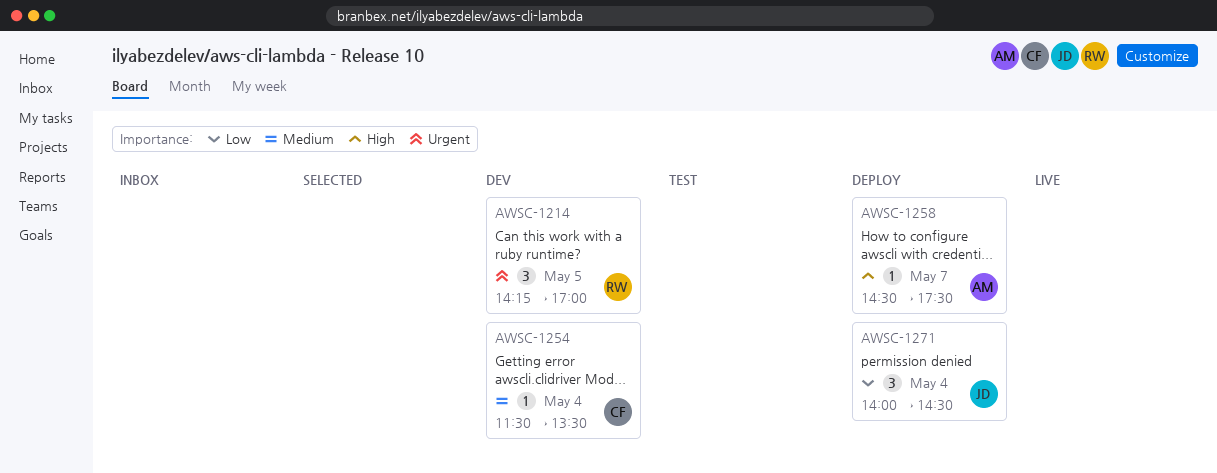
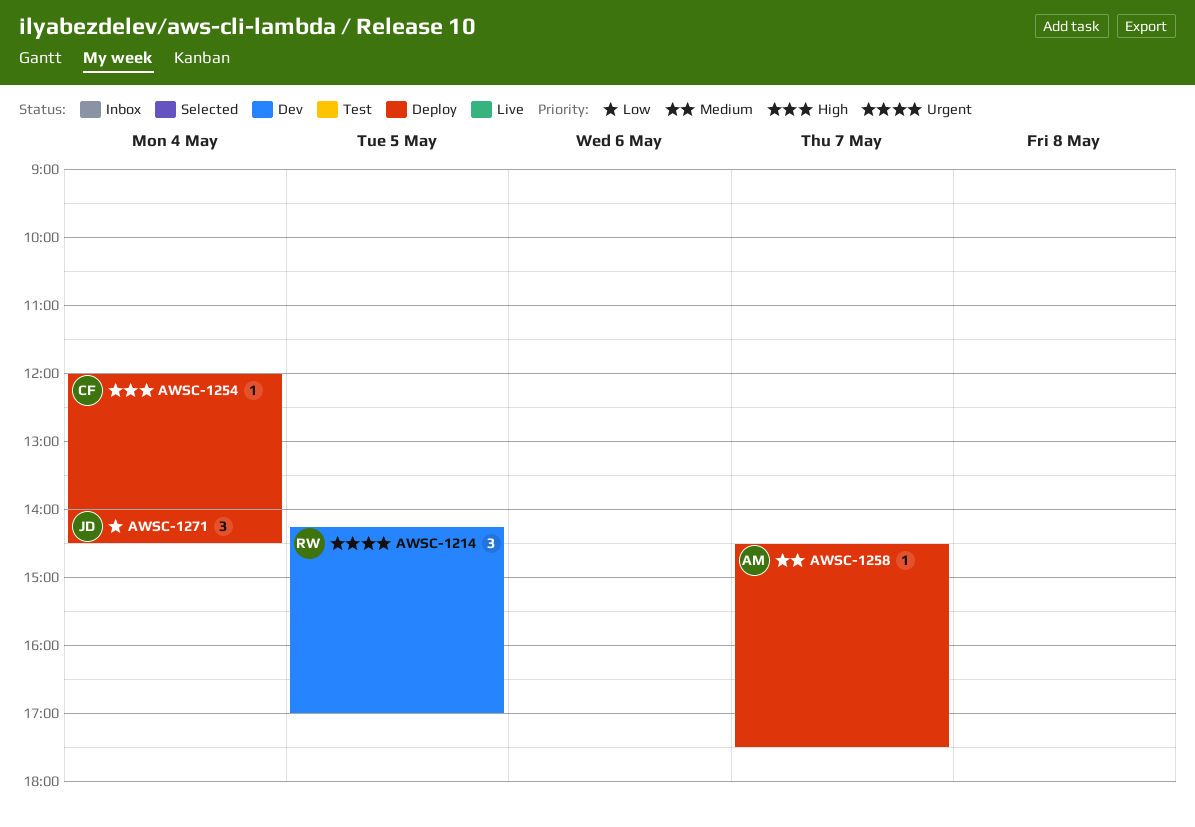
AWSC-1254, status: Dev -> Deploy
AWSC-1254, priority: Medium -> High
AWSC-1254, begins: 11:30 -> 12:00
AWSC-1254, ends: 13:30 -> 14:00
AWSC-1258, priority: High -> Medium

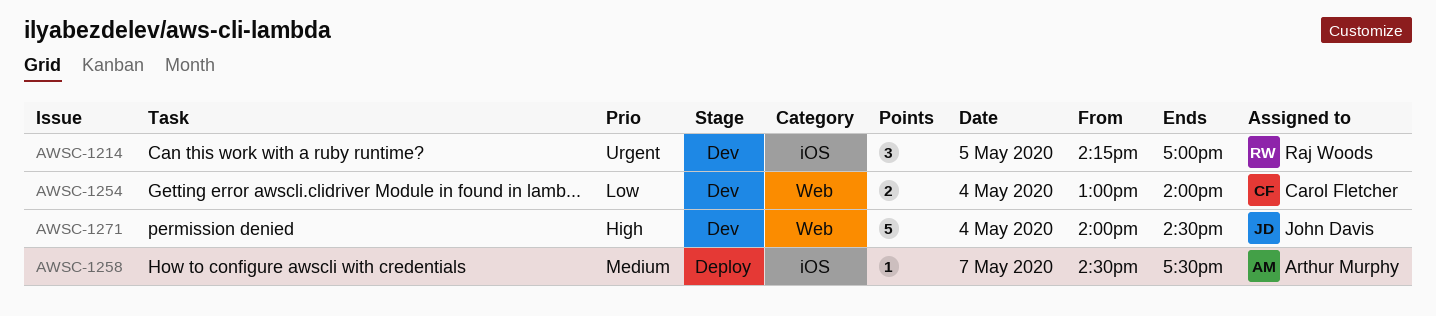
AWSC-1254, status: Deploy -> Dev
AWSC-1254, priority: High -> Low
AWSC-1254, estimate: 1 -> 2
AWSC-1254, begins: 12:00 -> 13:00
AWSC-1271, status: Deploy -> Dev
AWSC-1271, priority: Low -> High
AWSC-1271, estimate: 3 -> 5

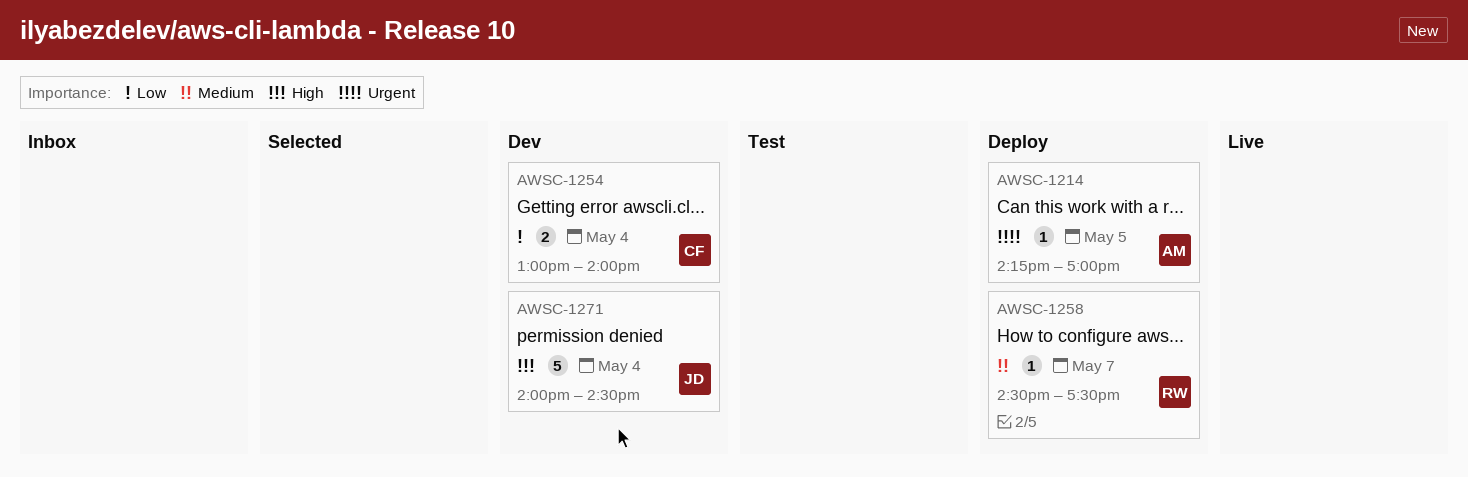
AWSC-1214, status: Dev -> Deploy
AWSC-1214, owner: Raj Woods -> Arthur Murphy
AWSC-1214, estimate: 3 -> 1
AWSC-1258, owner: Arthur Murphy -> Raj Woods

